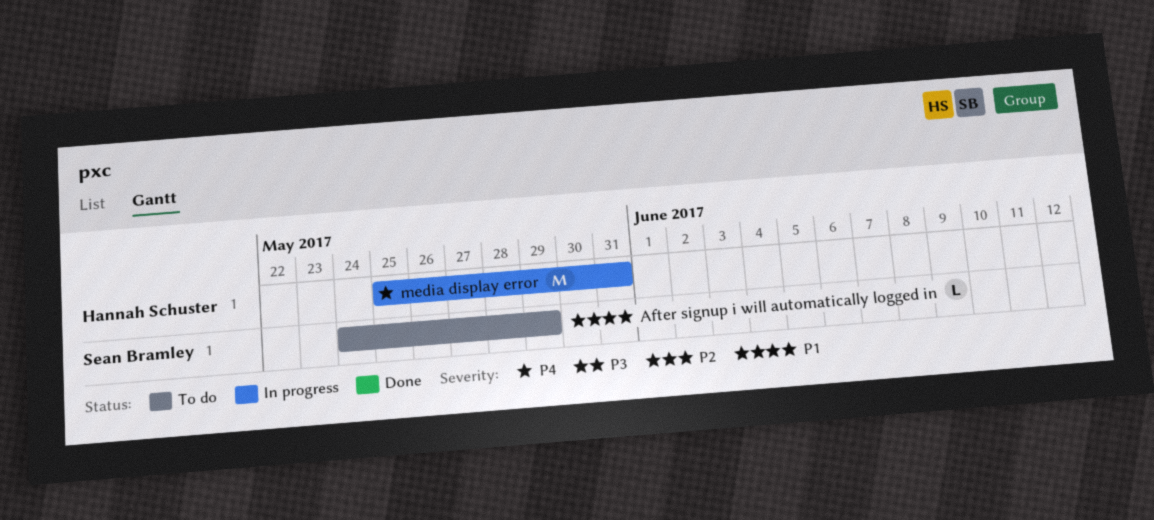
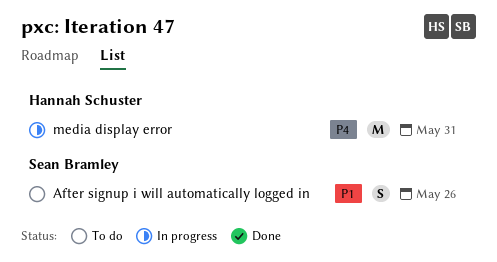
After signup i will automatically logged in, estimate: L -> S
After signup i will automatically logged in, due: May 29 -> May 26

